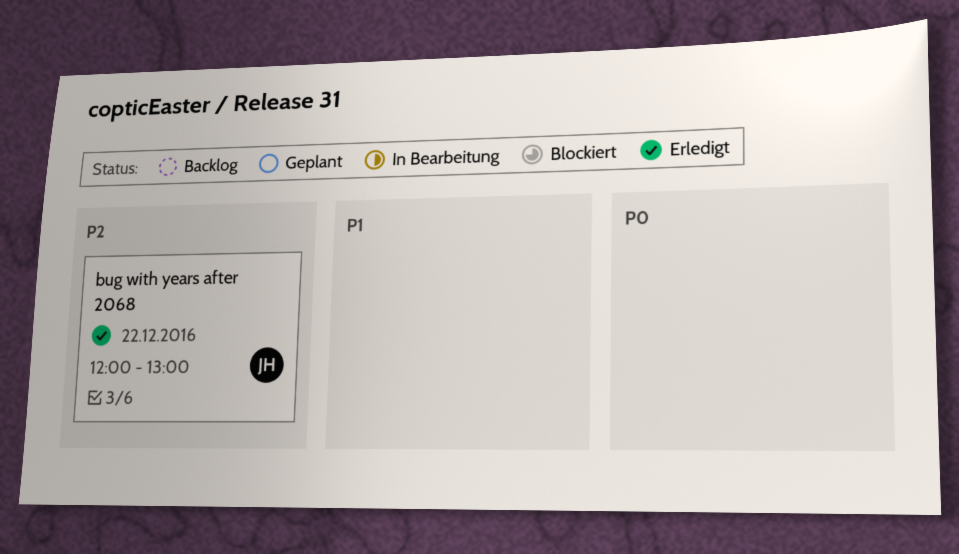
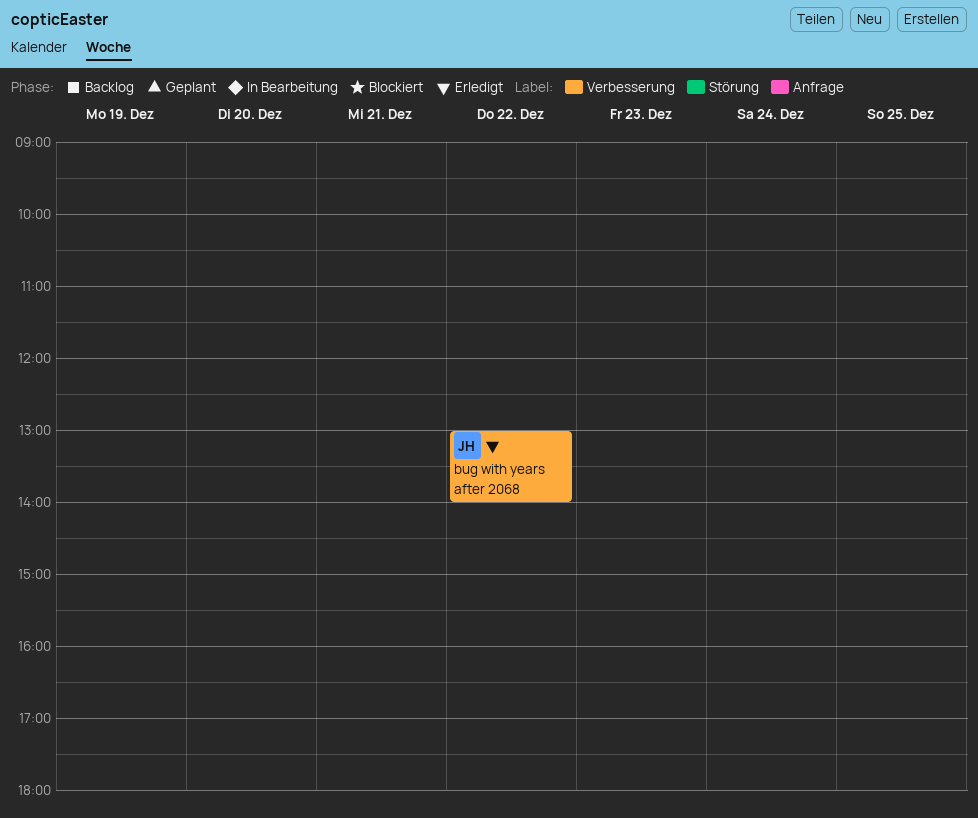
bug with years after 2068, begins: 12:00 -> 13:00
bug with years after 2068, ends: 13:00 -> 14:00

